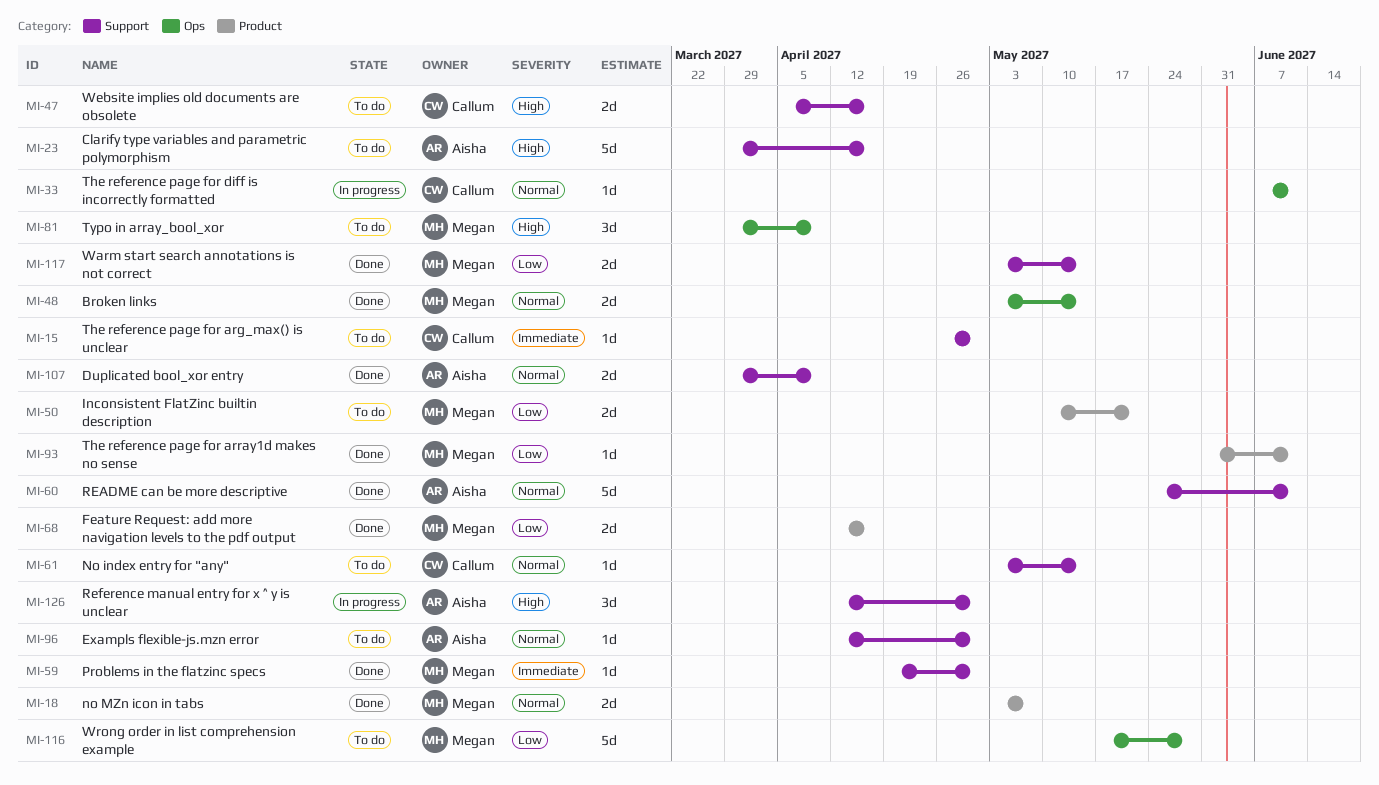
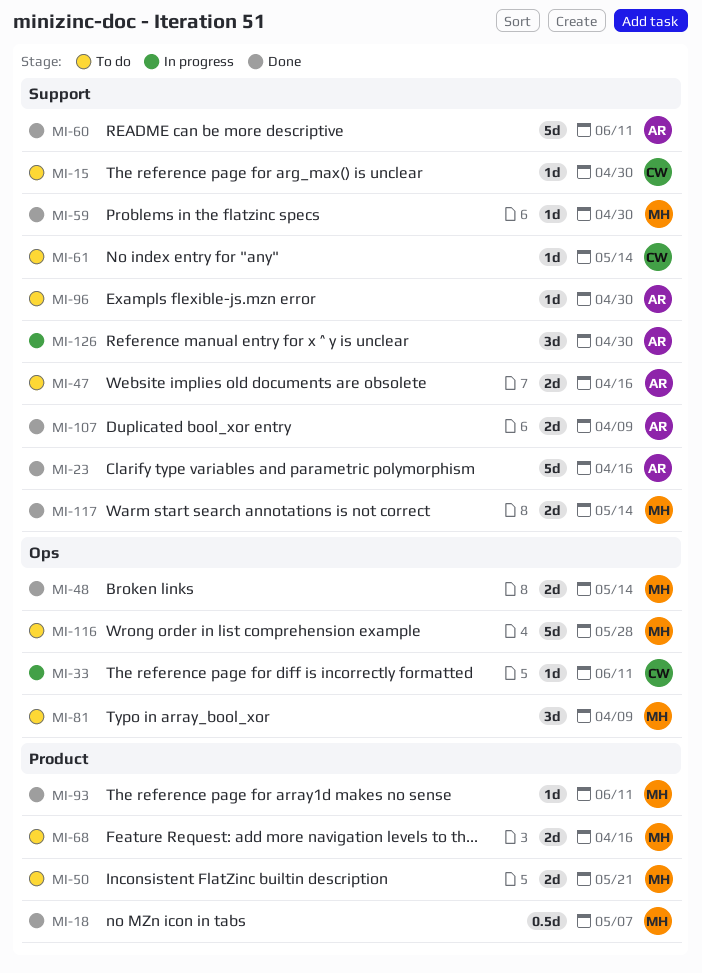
MI-18, estimate: 2d -> 0.5d
MI-23, status: To do -> Done
MI-47, owner: Callum -> Aisha
MI-68, status: Done -> To do

